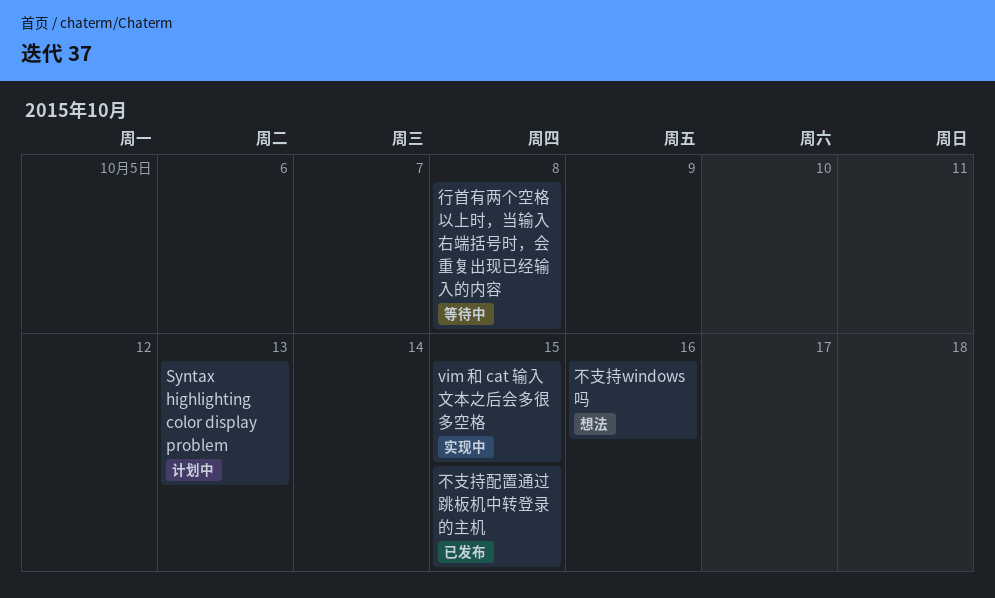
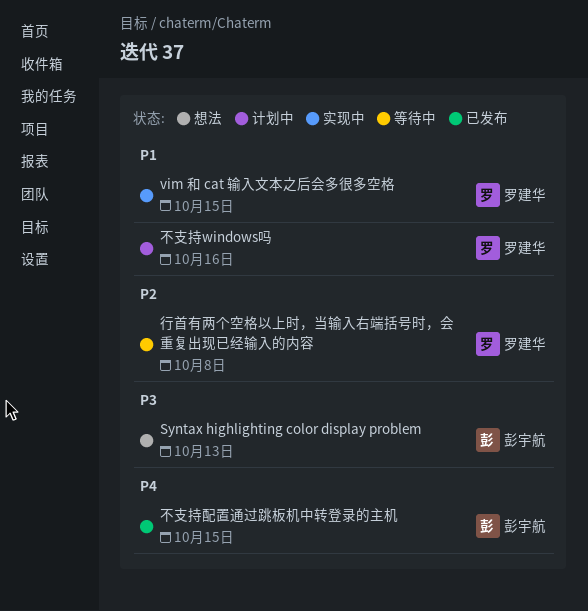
Syntax highlighting color display problem, status: 计划中 -> 想法
不支持windows吗, status: 想法 -> 计划中

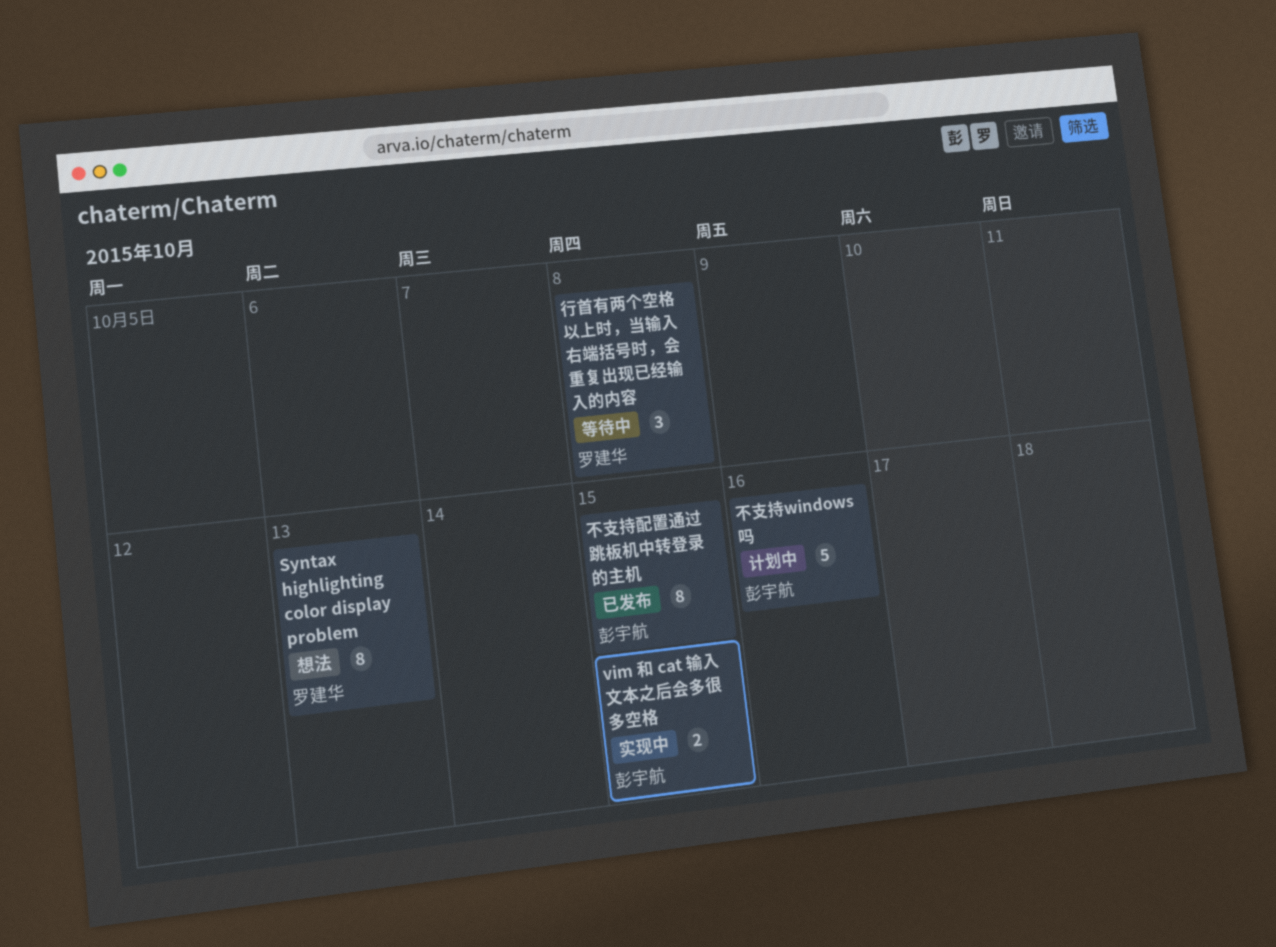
Syntax highlighting color display problem, owner: 彭宇航 -> 罗建华
vim 和 cat 输入文本之后会多很多空格, owner: 罗建华 -> 彭宇航
不支持windows吗, owner: 罗建华 -> 彭宇航

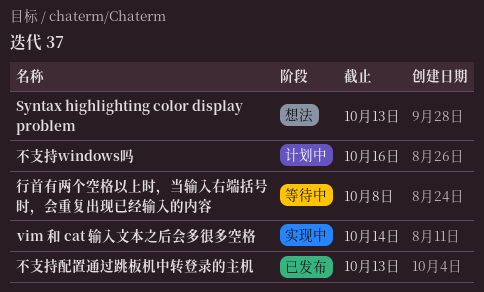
vim 和 cat 输入文本之后会多很多空格, due: Oct 15 -> Oct 14
不支持配置通过跳板机中转登录的主机, due: Oct 15 -> Oct 13

